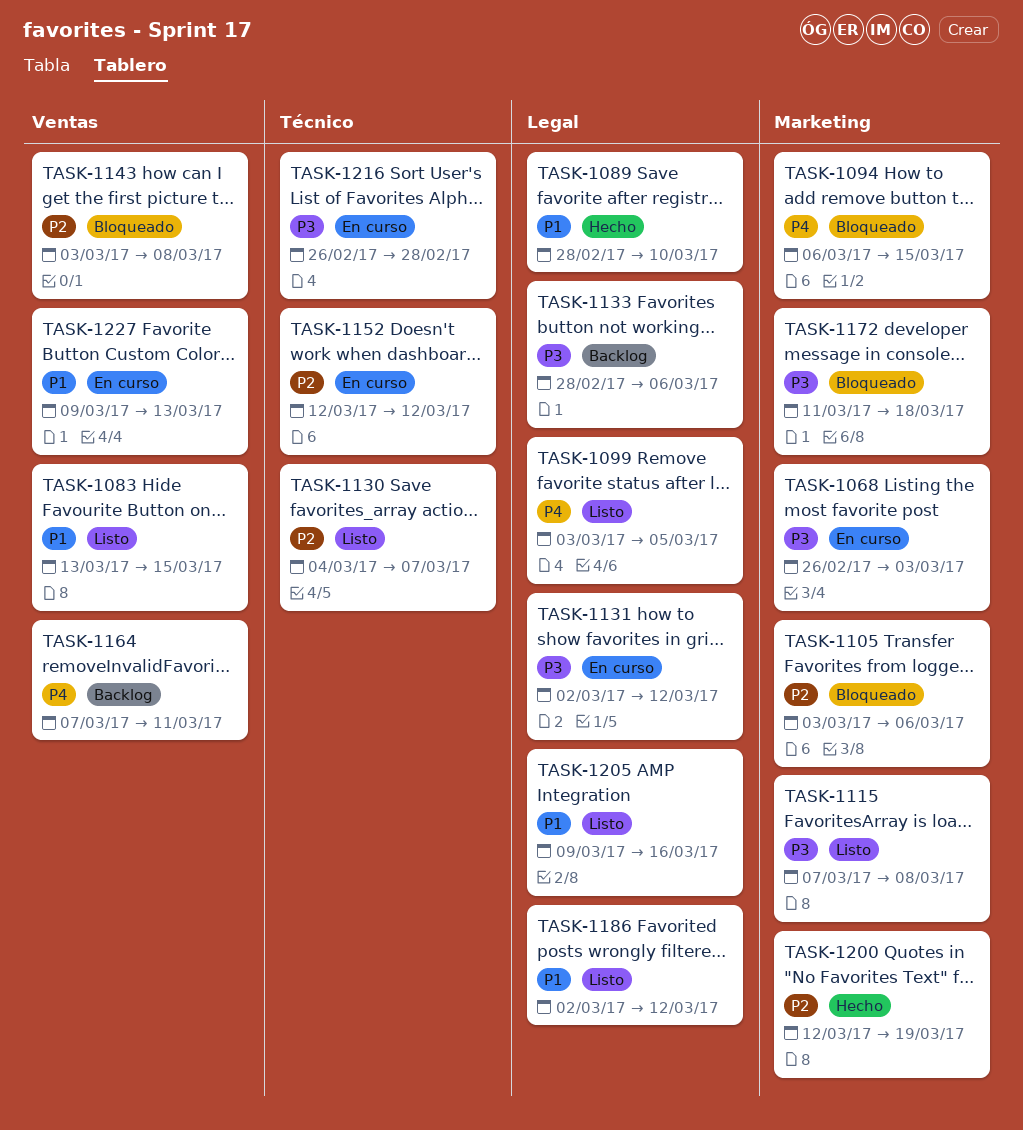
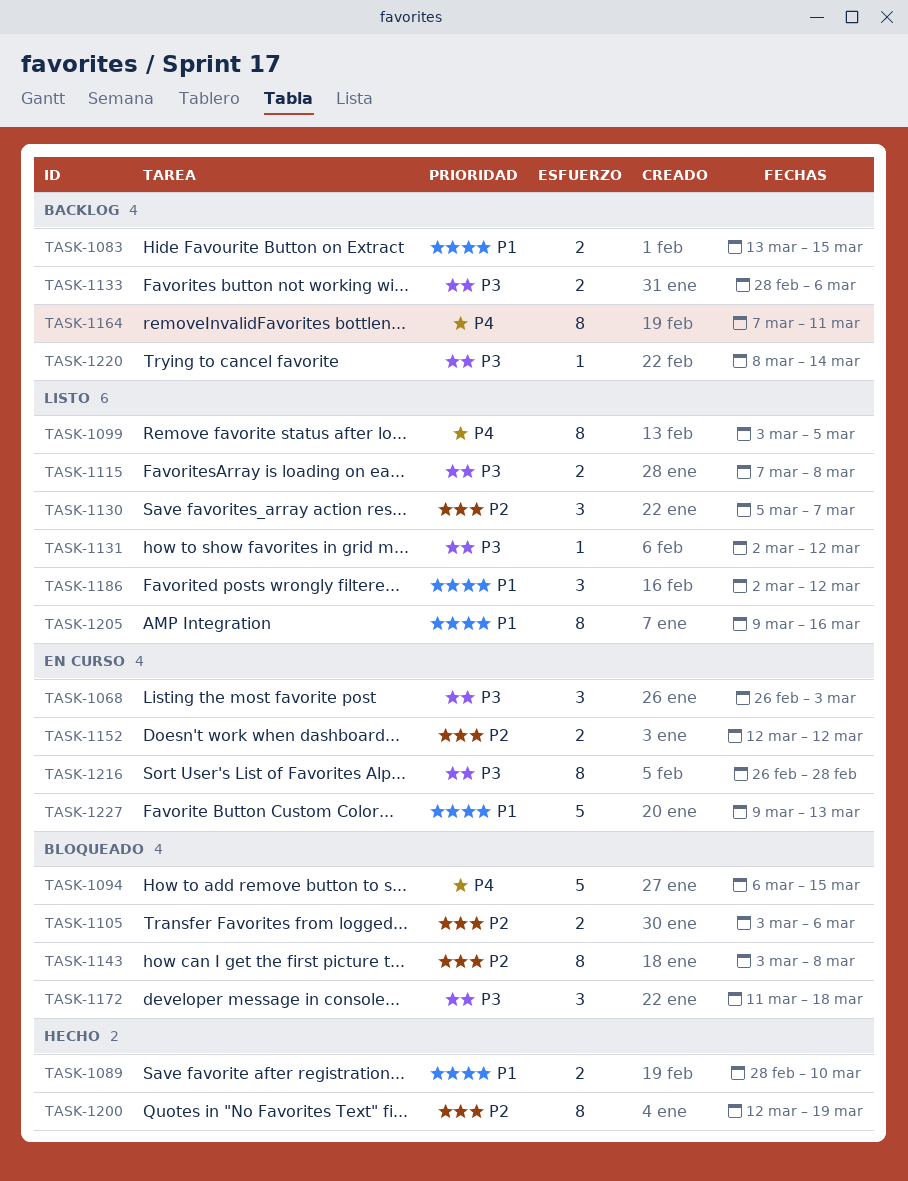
TASK-1083, status: Listo -> Backlog
TASK-1130, start: Mar 4 -> Mar 5
TASK-1131, status: En curso -> Listo
TASK-1220: none -> present

